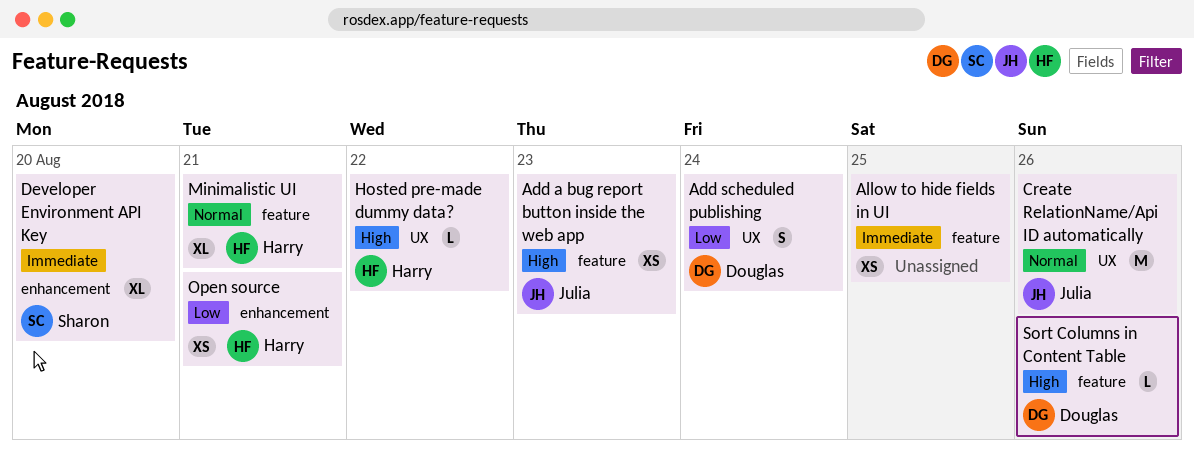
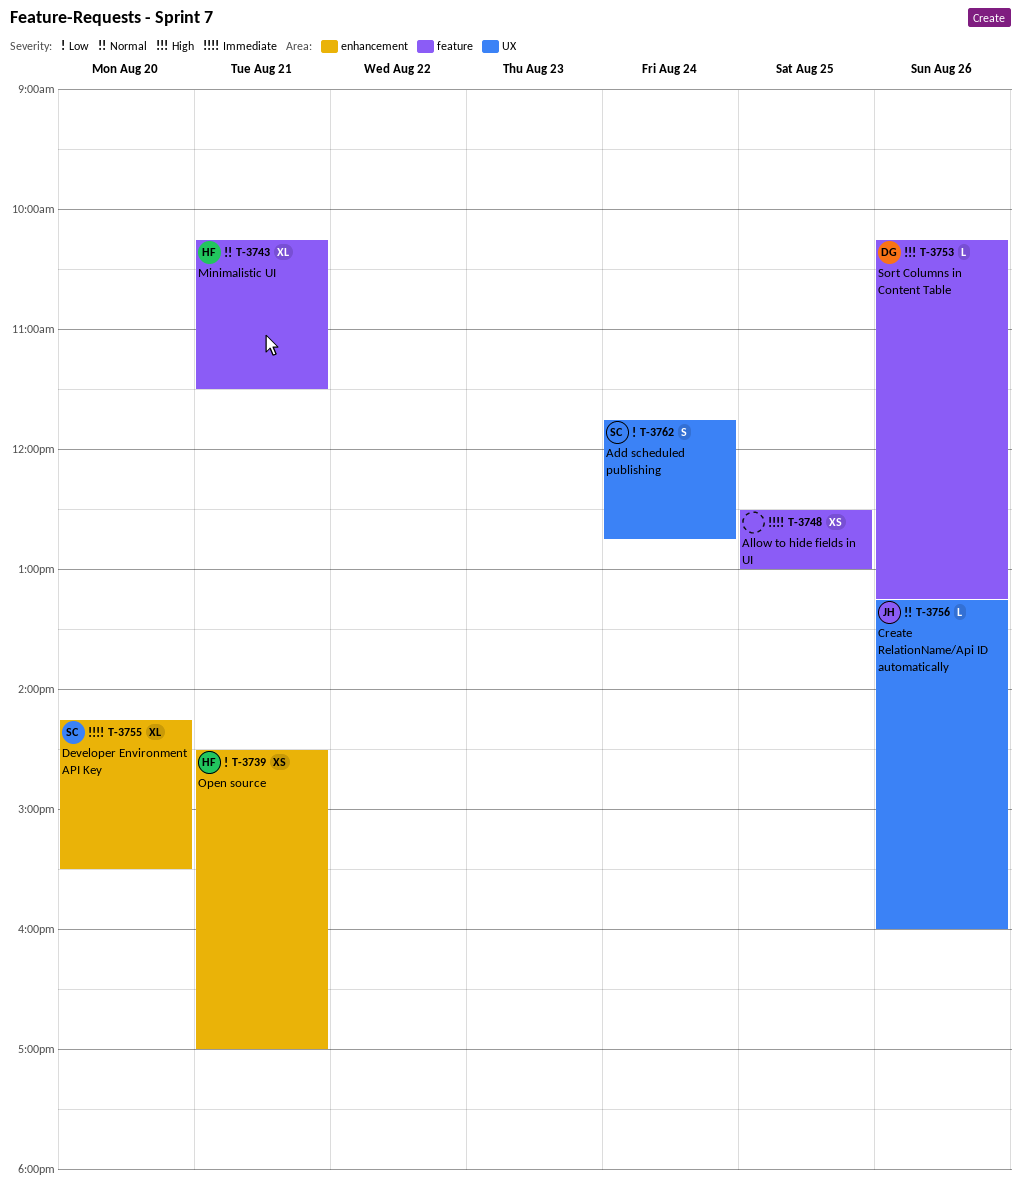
Add a bug report button inside the web app: present -> none
Add scheduled publishing, owner: Douglas -> Sharon
Create RelationName/Api ID automatically, estimate: M -> L
Hosted pre-made dummy data?: present -> none

